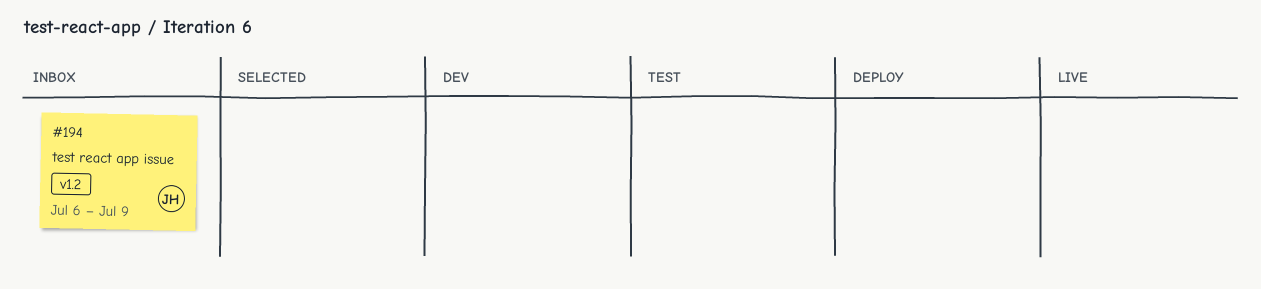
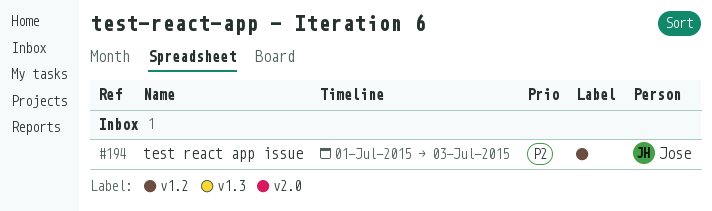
#194, start: Jul 6 -> Jul 1
#194, due: Jul 9 -> Jul 3

